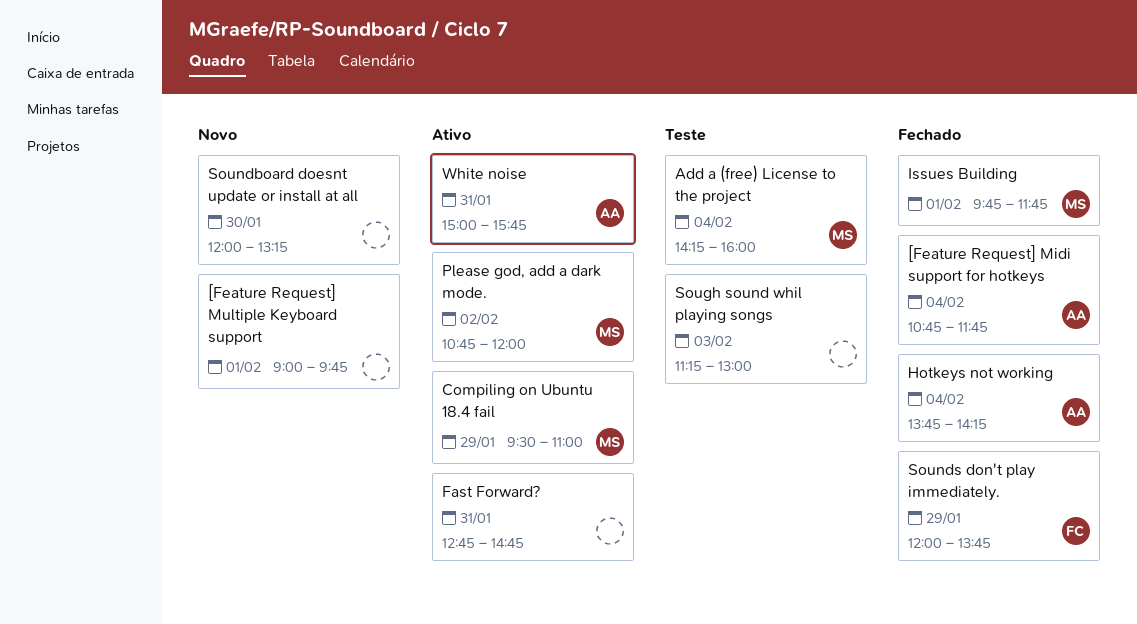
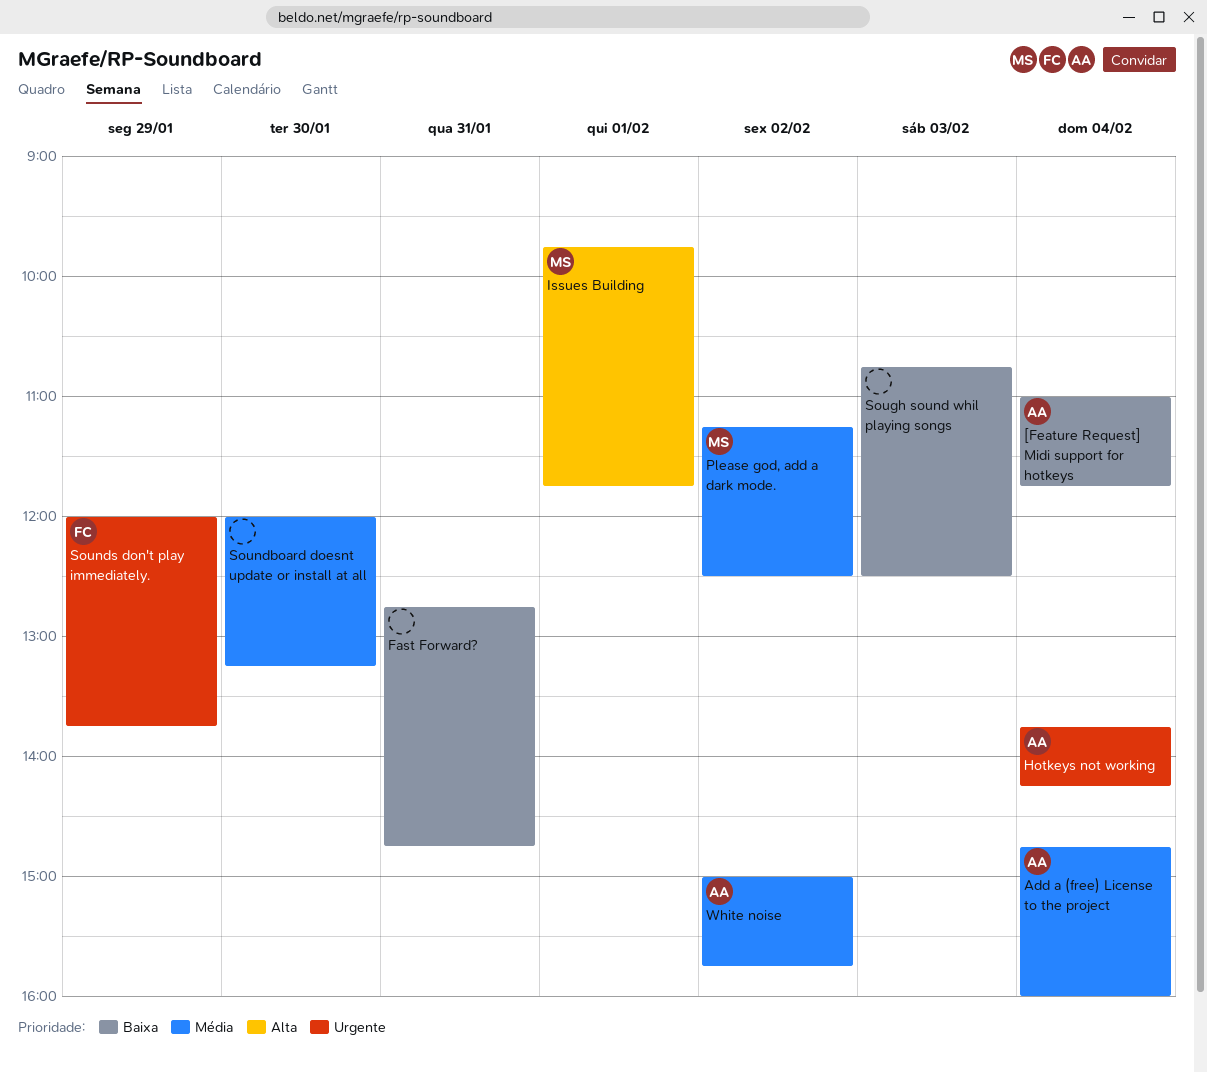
[Feature Request] Midi support for hotkeys, begins: 10:45 -> 11:00
[Feature Request] Multiple Keyboard support: present -> none
Add a (free) License to the project, owner: MS -> AA
Add a (free) License to the project, begins: 14:15 -> 14:45
Compiling on Ubuntu 18.4 fail: present -> none
Please god, add a dark mode., begins: 10:45 -> 11:15
Please god, add a dark mode., ends: 12:00 -> 12:30
Sough sound whil playing songs, begins: 11:15 -> 10:45
Sough sound whil playing songs, ends: 13:00 -> 12:30
White noise, day: Jan 31 -> Feb 2

